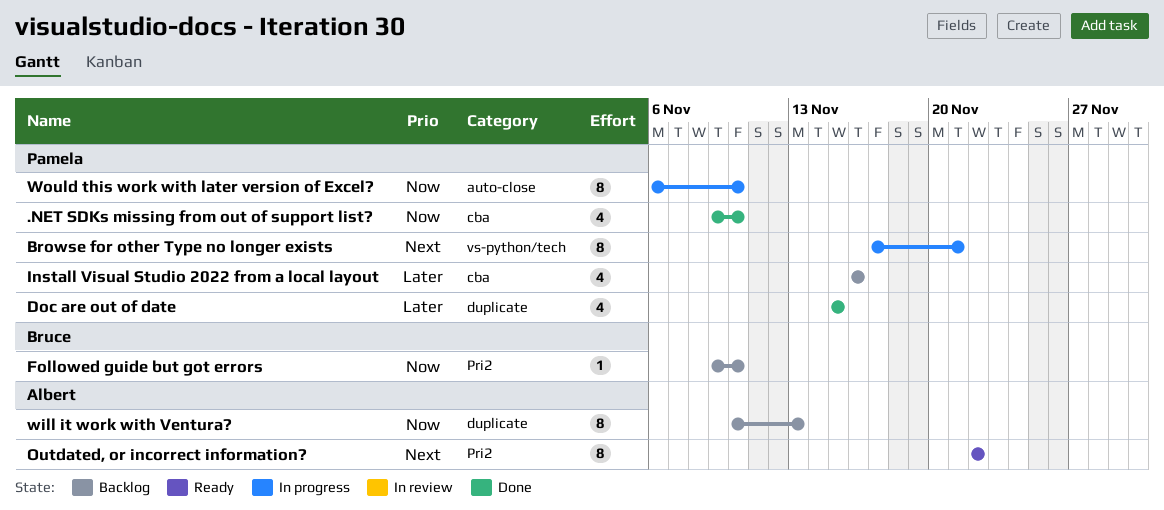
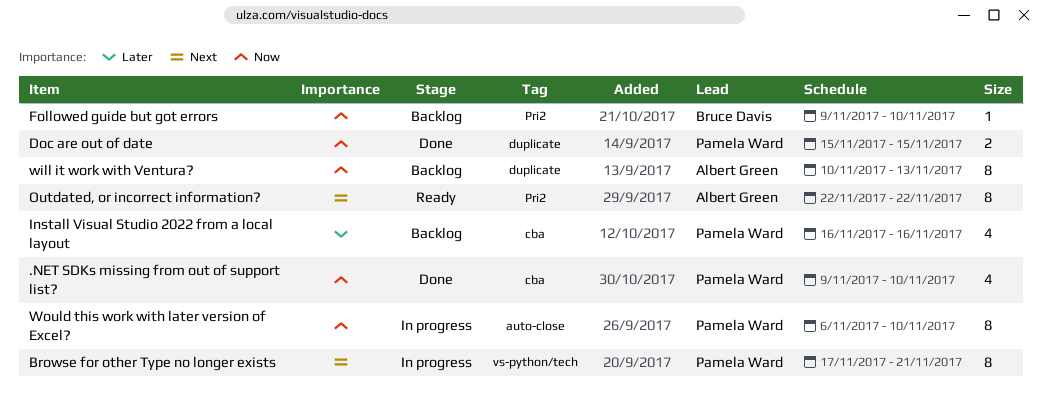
Doc are out of date, priority: Later -> Now
Doc are out of date, estimate: 4 -> 2

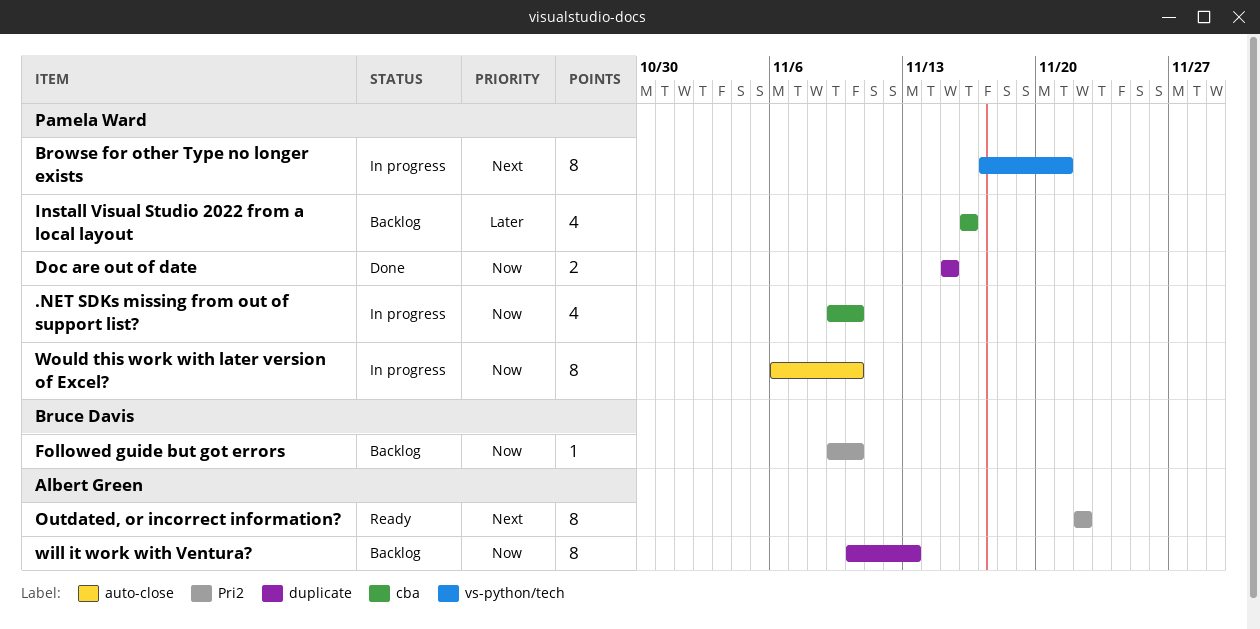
.NET SDKs missing from out of support list?, status: Done -> In progress

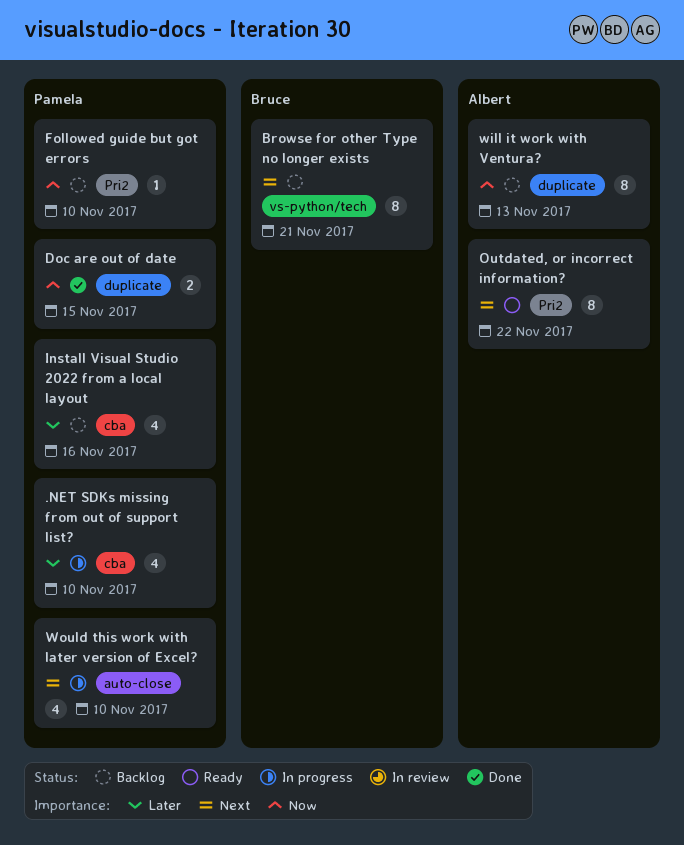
.NET SDKs missing from out of support list?, priority: Now -> Later
Browse for other Type no longer exists, status: In progress -> Backlog
Browse for other Type no longer exists, owner: Pamela Ward -> Bruce Davis
Followed guide but got errors, owner: Bruce Davis -> Pamela Ward
Would this work with later version of Excel?, priority: Now -> Next
Would this work with later version of Excel?, estimate: 8 -> 4

